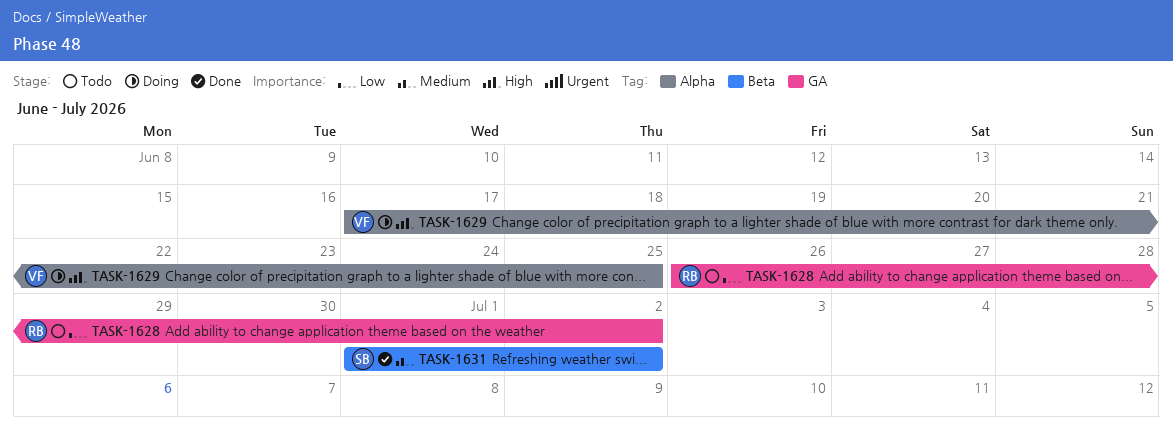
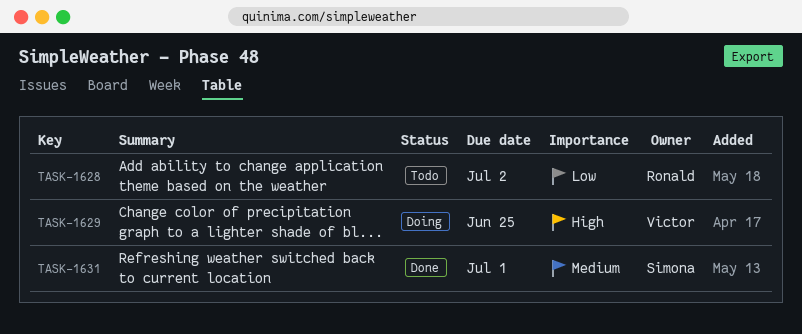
TASK-1631, due: Jul 2 -> Jul 1

